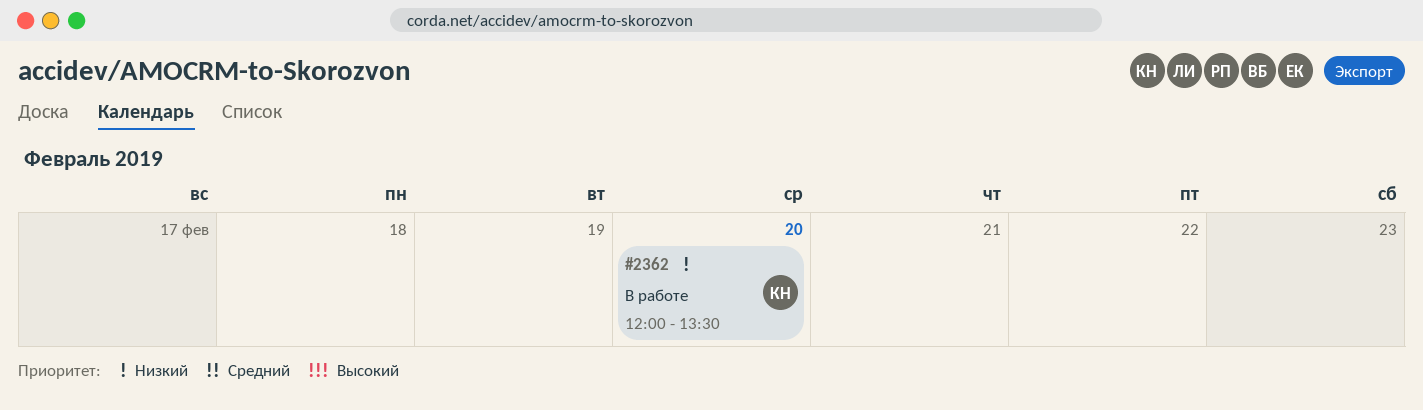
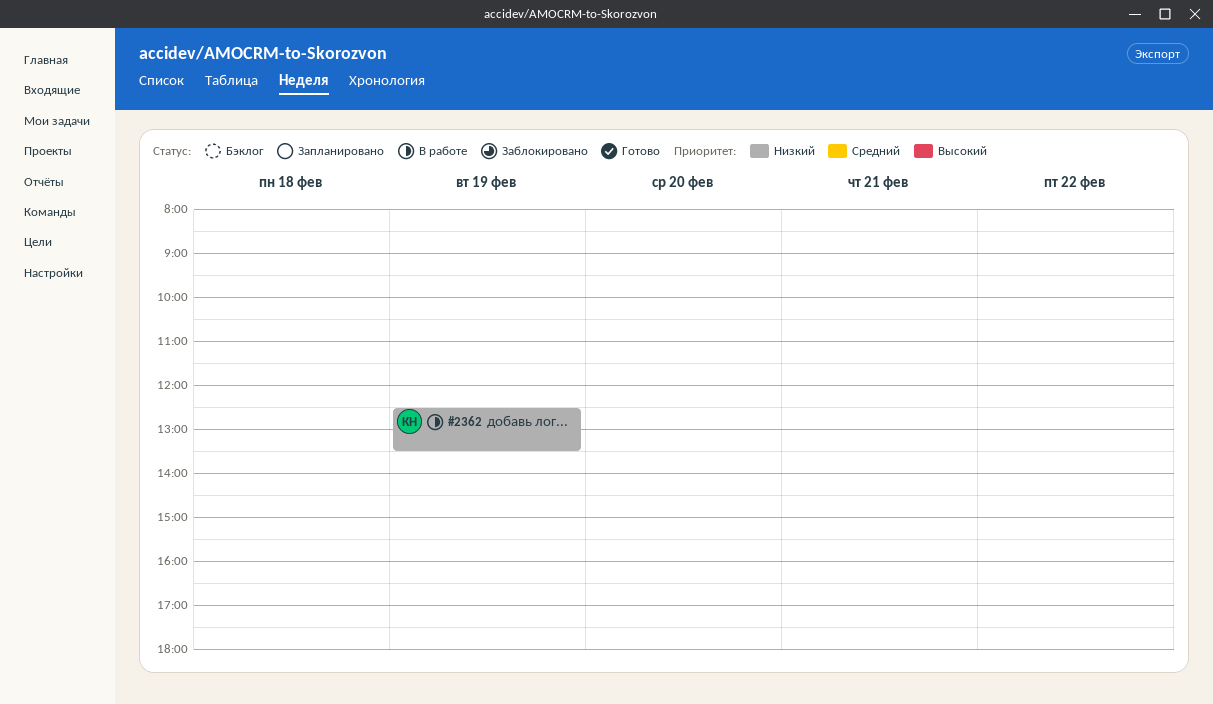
#2362, day: Feb 20 -> Feb 19
#2362, begins: 12:00 -> 12:30

